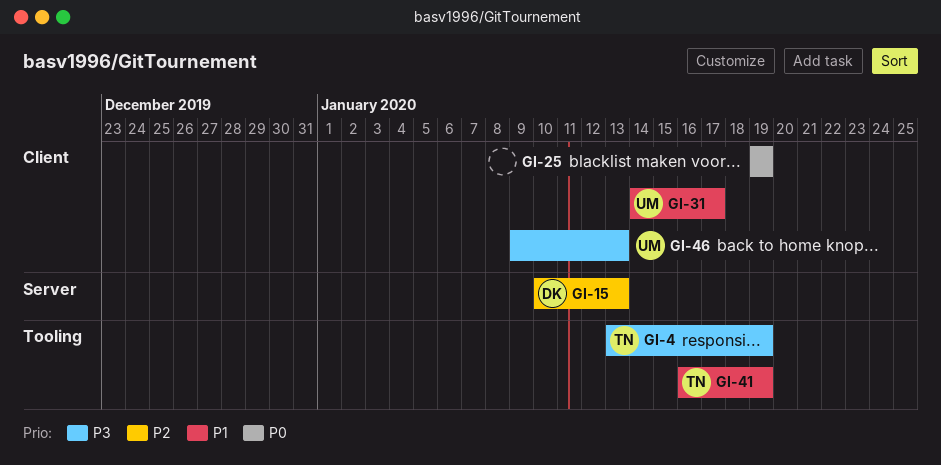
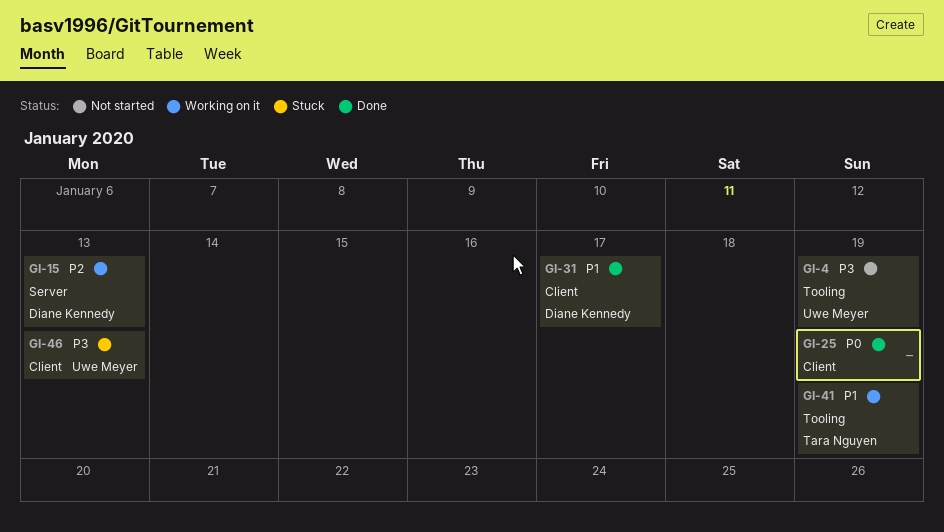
GI-4, owner: Tara Nguyen -> Uwe Meyer
GI-31, owner: Uwe Meyer -> Diane Kennedy

